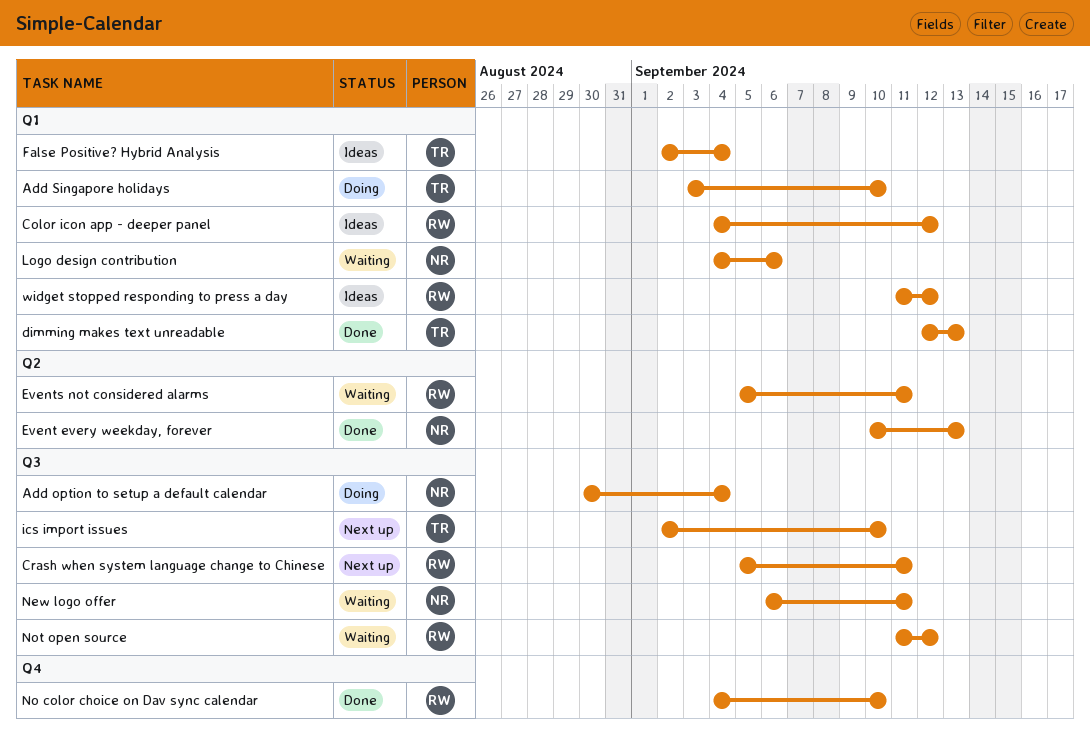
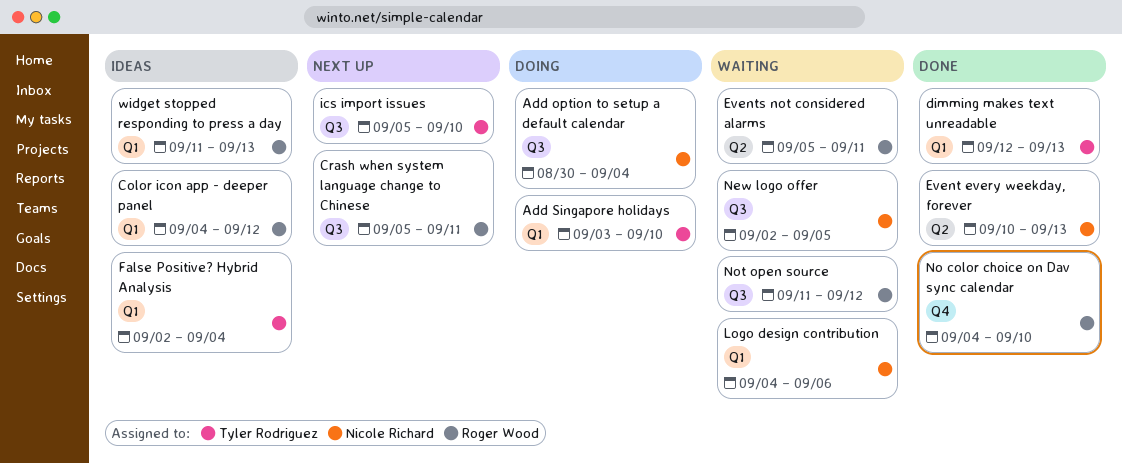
ics import issues, start: Sep 2 -> Sep 5
New logo offer, start: Sep 6 -> Sep 2
New logo offer, due: Sep 11 -> Sep 5
widget stopped responding to press a day, due: Sep 12 -> Sep 13

